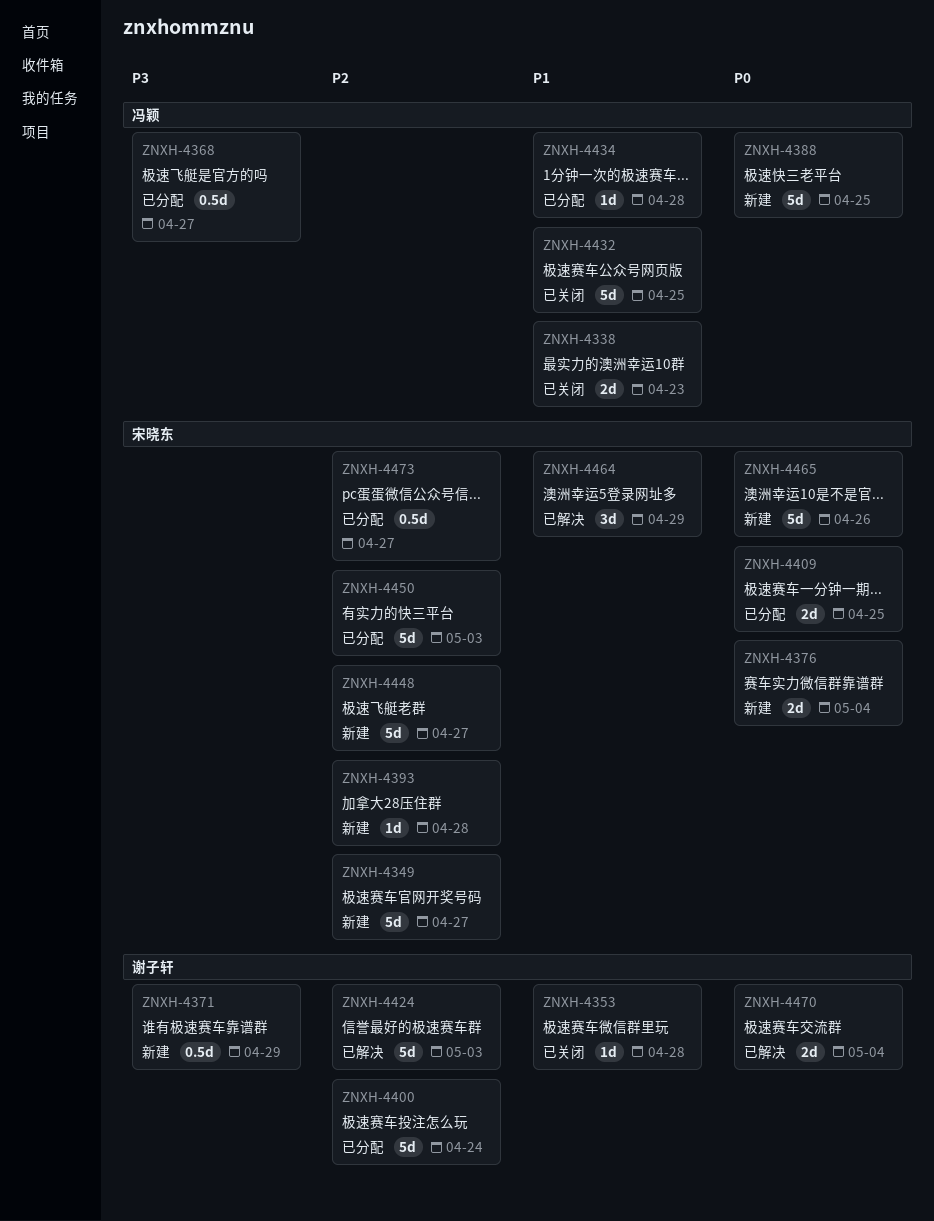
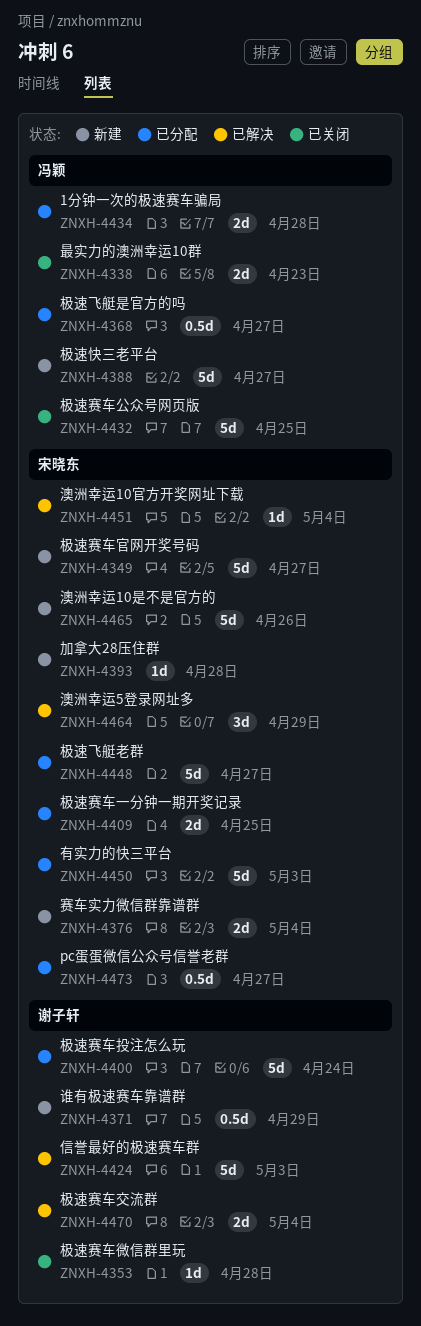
ZNXH-4388, due: Apr 25 -> Apr 27
ZNXH-4434, estimate: 1d -> 2d
ZNXH-4448, status: 新建 -> 已分配
ZNXH-4451: none -> present

